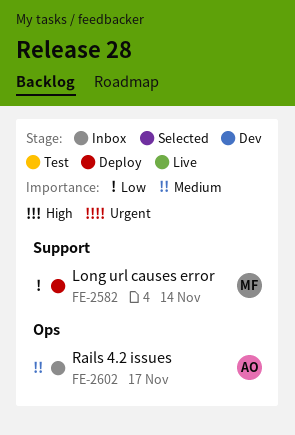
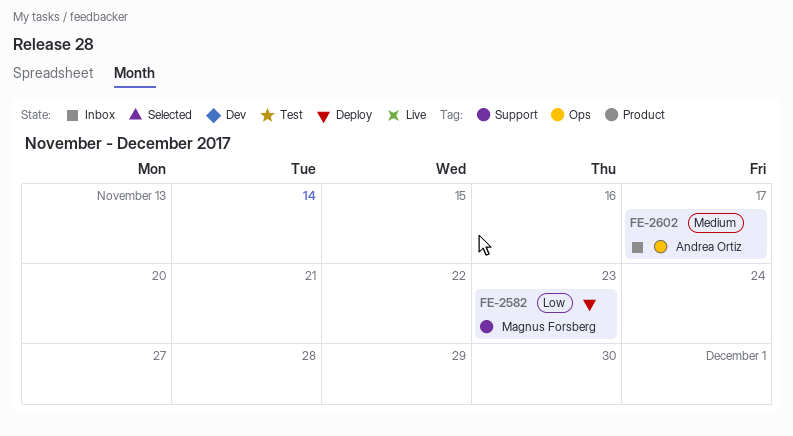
FE-2582, due: Nov 14 -> Nov 23

